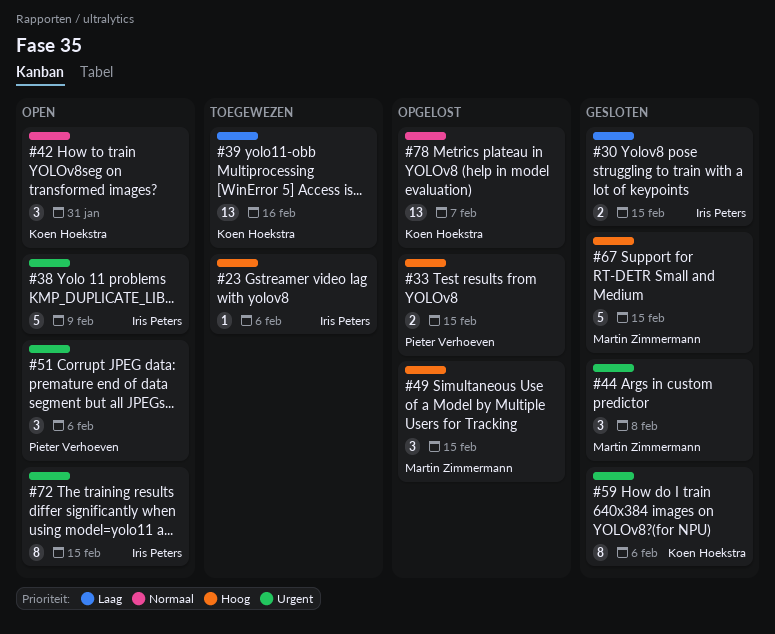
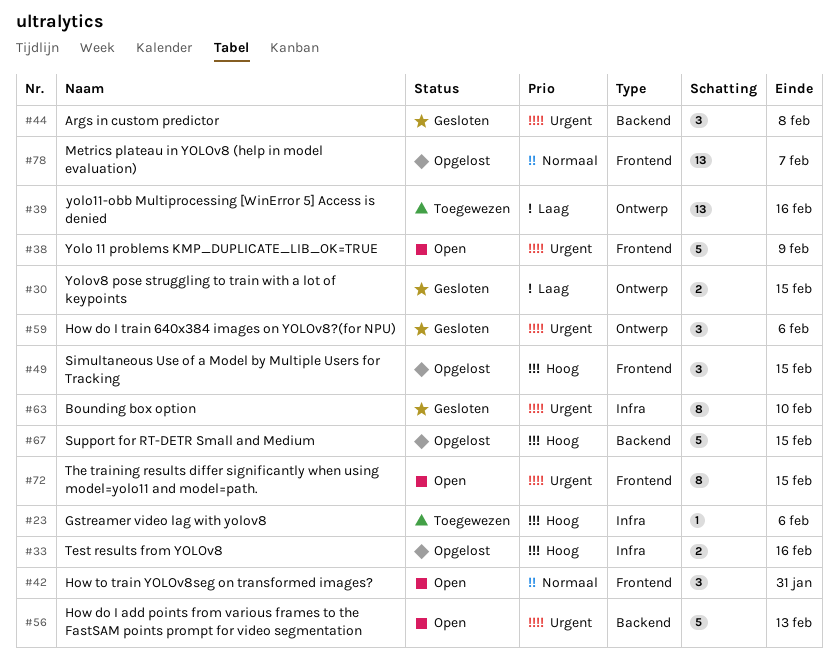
#33, due: Feb 15 -> Feb 16
#51: present -> none
#56: none -> present
#59, estimate: 8 -> 3
#63: none -> present
#67, status: Gesloten -> Opgelost

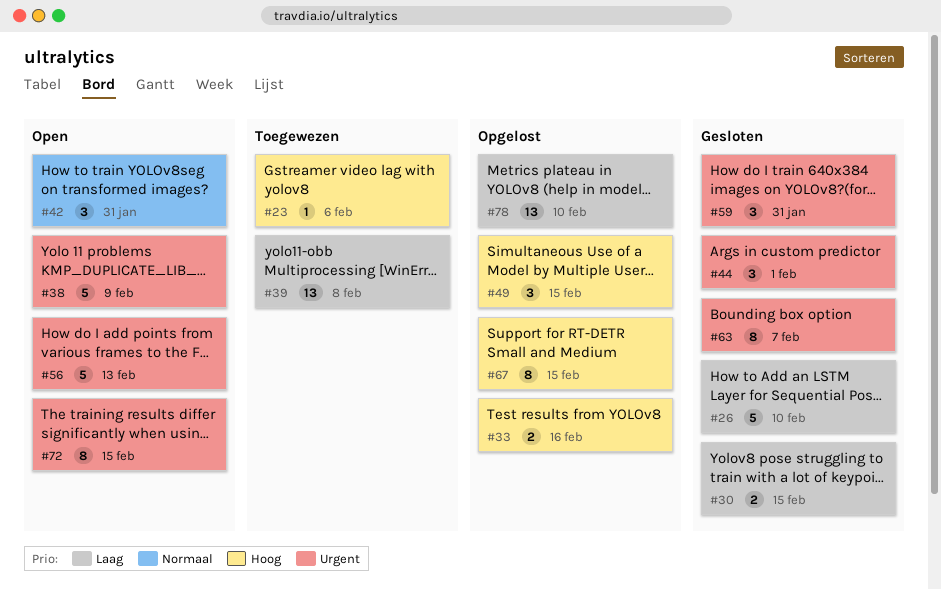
#26: none -> present
#39, due: Feb 16 -> Feb 8
#44, due: Feb 8 -> Feb 1
#59, due: Feb 6 -> Jan 31
#63, due: Feb 10 -> Feb 7
#67, estimate: 5 -> 8
#78, priority: Normaal -> Laag
#78, due: Feb 7 -> Feb 10

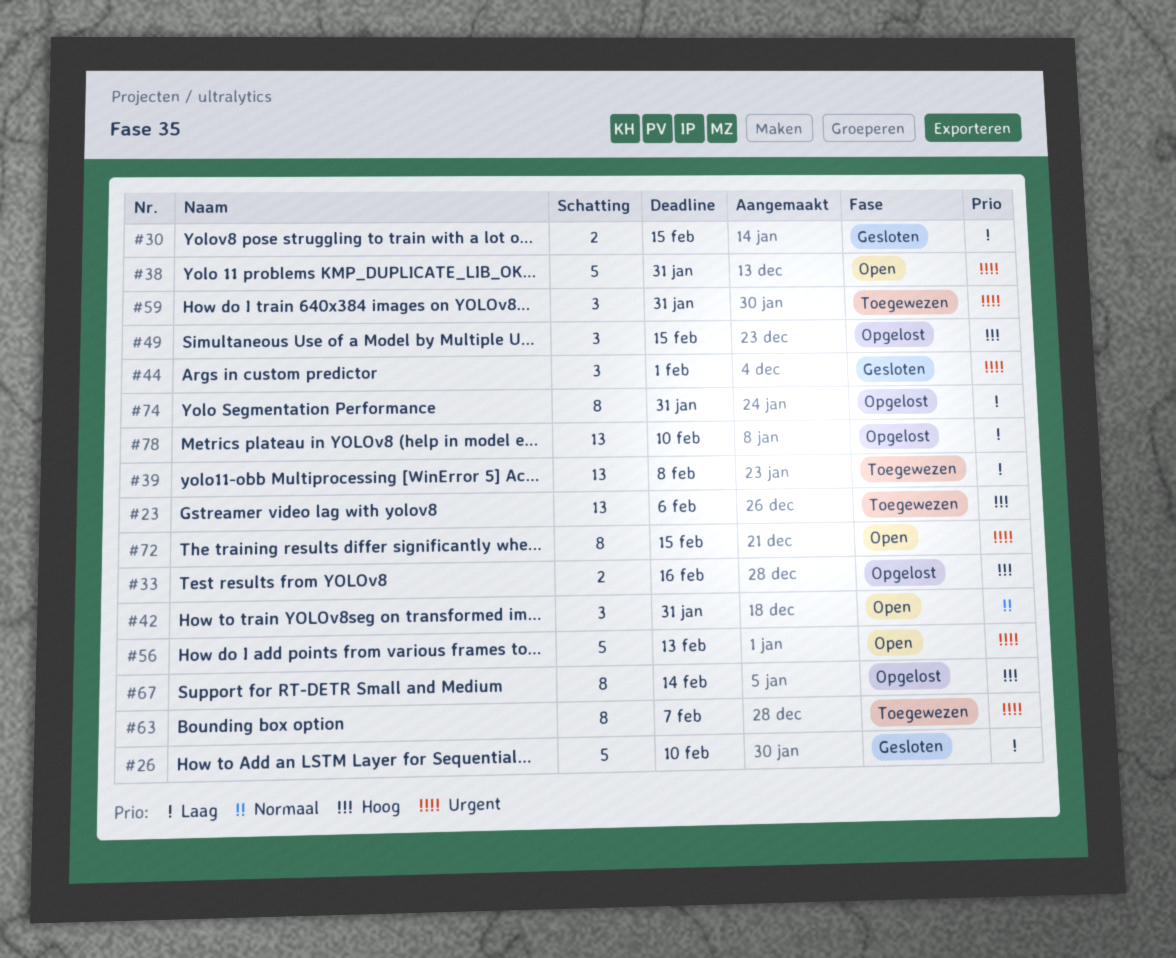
#23, estimate: 1 -> 13
#38, due: Feb 9 -> Jan 31
#59, status: Gesloten -> Toegewezen
#63, status: Gesloten -> Toegewezen
#67, due: Feb 15 -> Feb 14
#74: none -> present

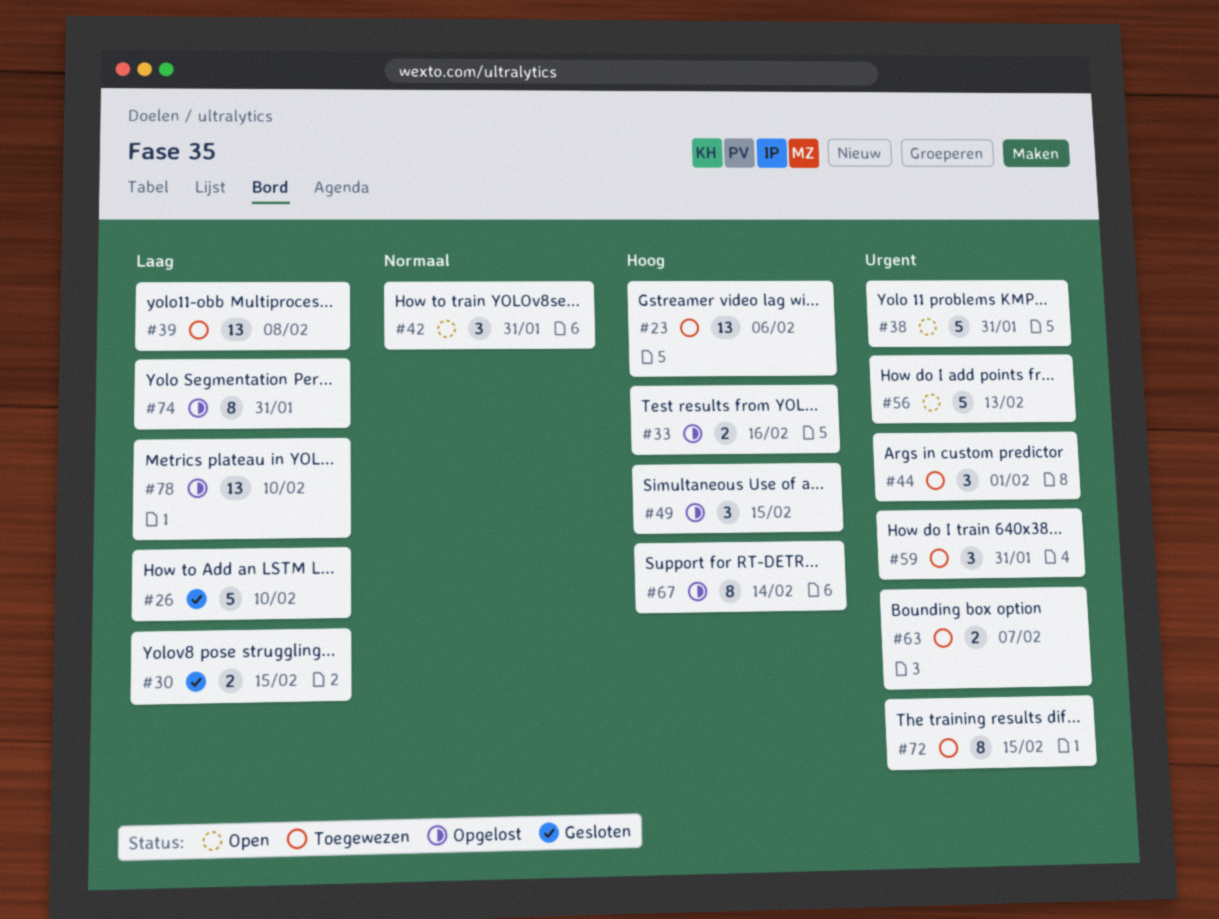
#44, status: Gesloten -> Toegewezen
#63, estimate: 8 -> 2
#72, status: Open -> Toegewezen

